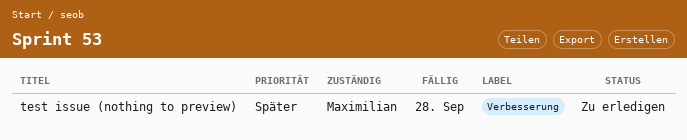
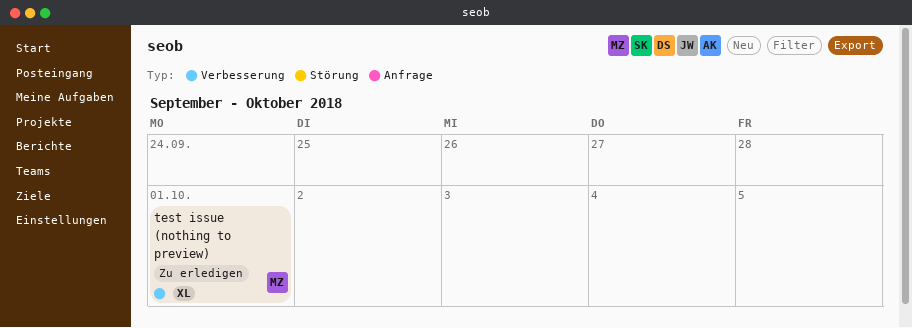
test issue (nothing to preview), due: Sep 28 -> Oct 1

